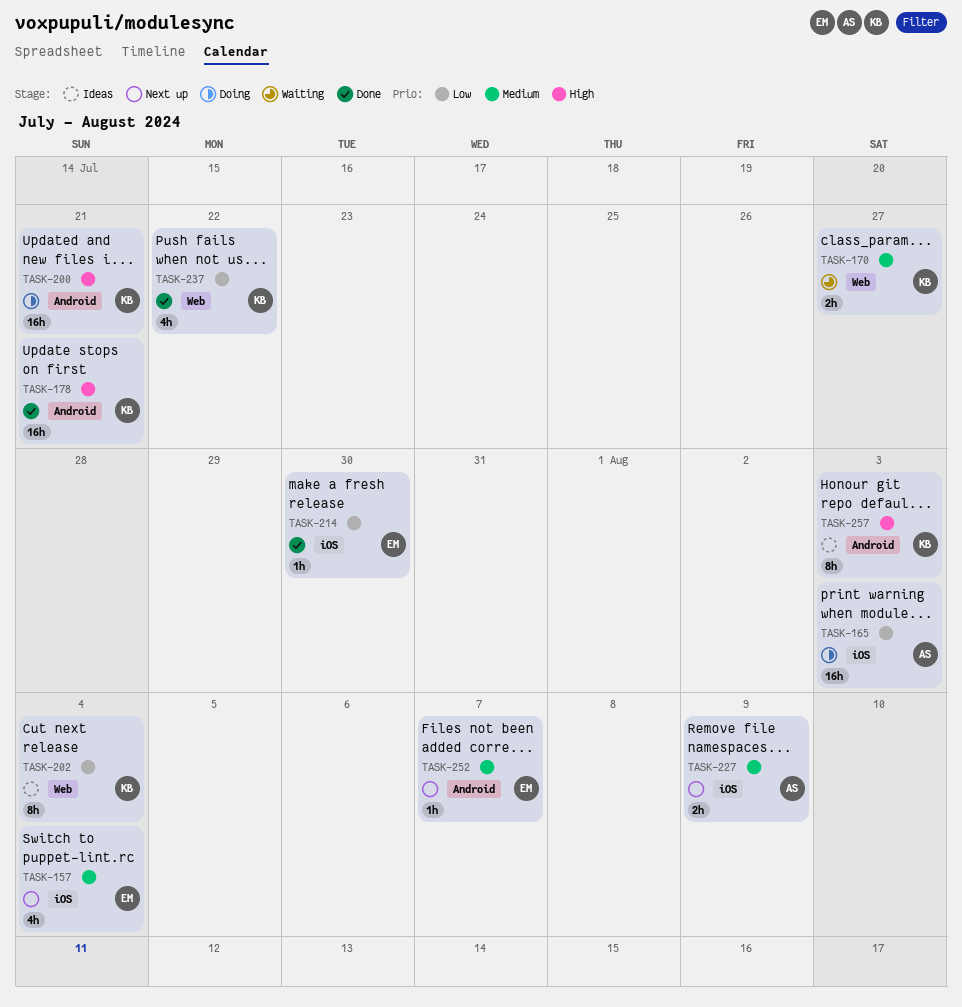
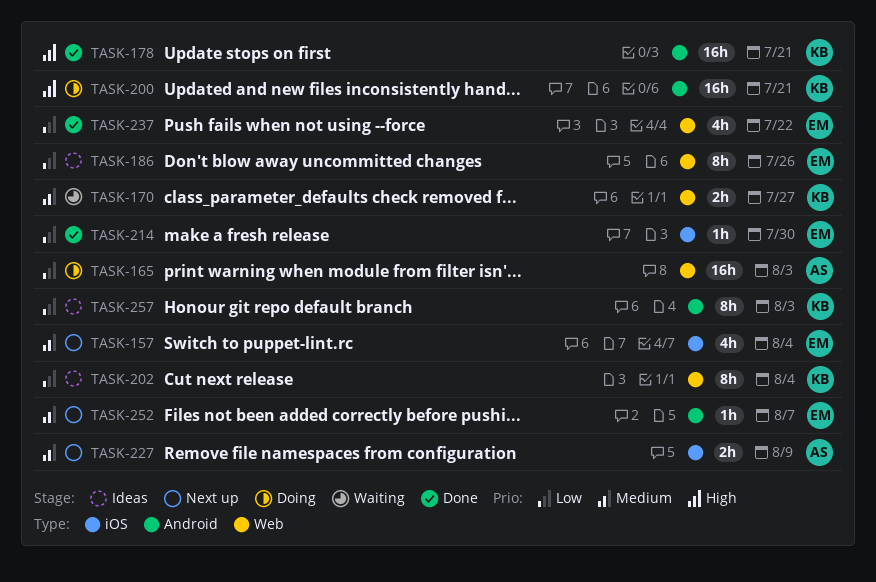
TASK-165, label: iOS -> Web
TASK-186: none -> present
TASK-237, owner: KB -> EM
TASK-257, priority: High -> Low

